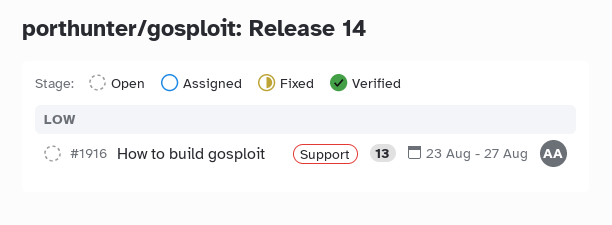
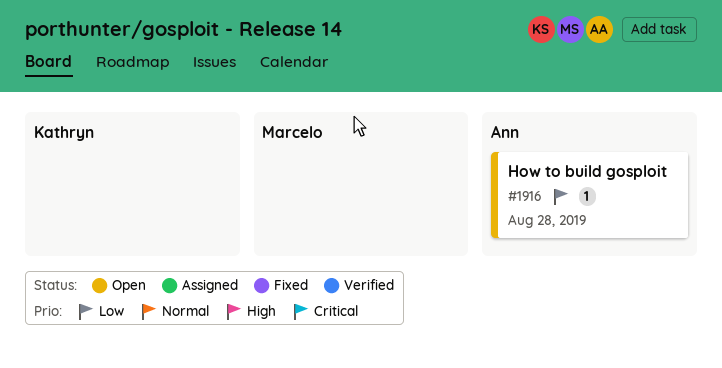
#1916, estimate: 13 -> 1
#1916, due: Aug 27 -> Aug 28

